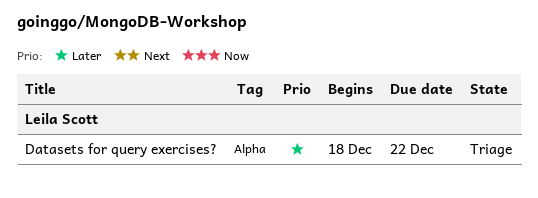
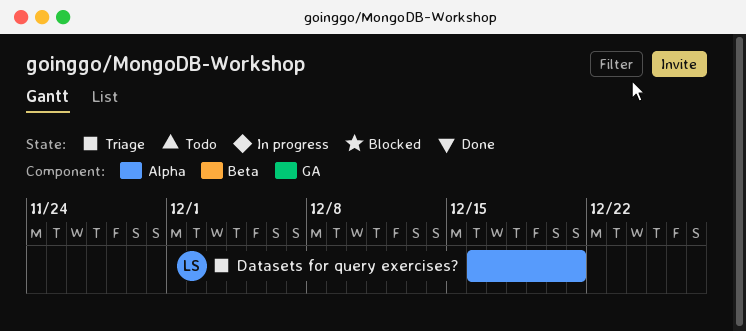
Datasets for query exercises?, start: Dec 18 -> Dec 16
Datasets for query exercises?, due: Dec 22 -> Dec 21

